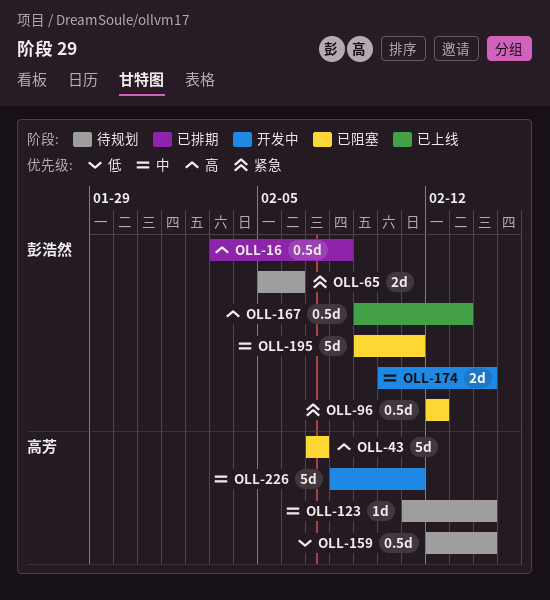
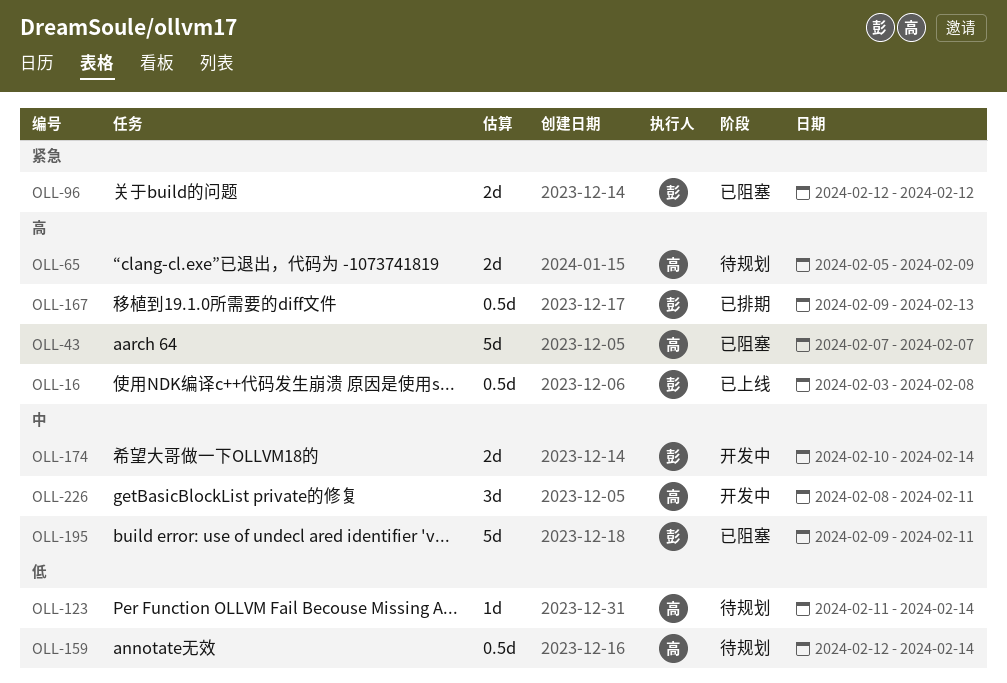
OLL-16, status: 已排期 -> 已上线
OLL-65, owner: 彭浩然 -> 高芳
OLL-65, priority: 紧急 -> 高
OLL-65, due: Feb 6 -> Feb 9
OLL-96, estimate: 0.5d -> 2d
OLL-123, priority: 中 -> 低
OLL-167, status: 已上线 -> 已排期
OLL-226, estimate: 5d -> 3d

